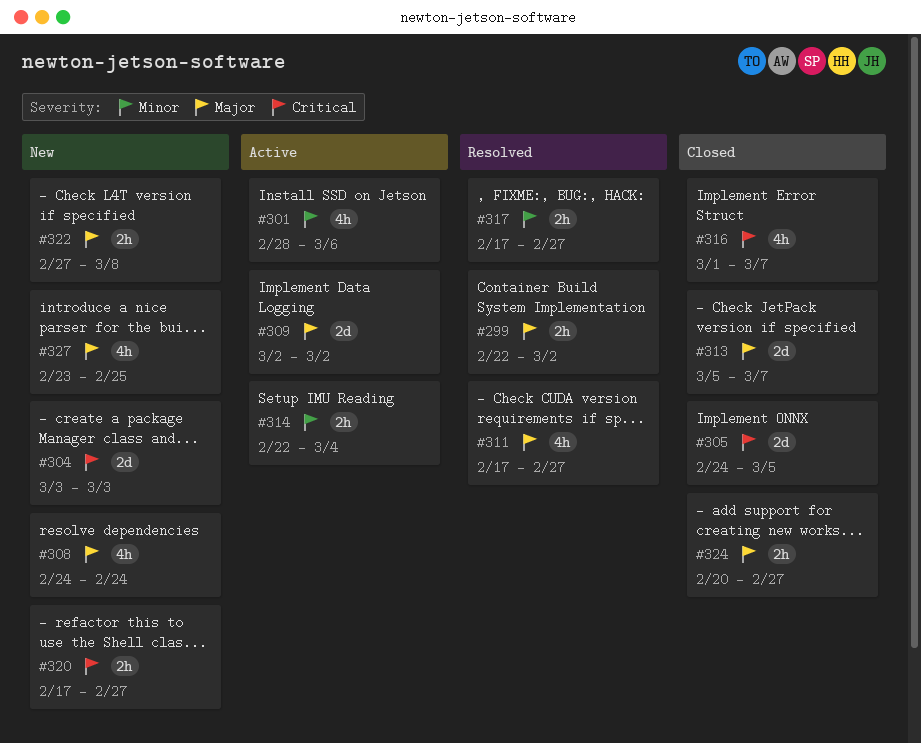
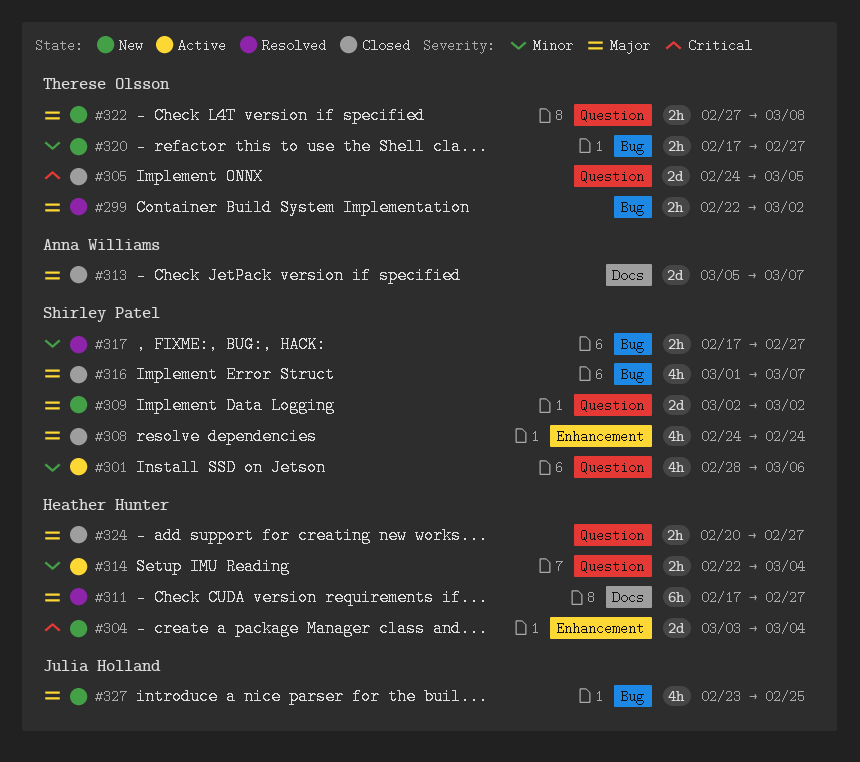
#304, due: Mar 3 -> Mar 4
#308, status: New -> Closed
#309, status: Active -> New
#311, estimate: 4h -> 6h
#316, priority: Critical -> Major
#320, priority: Critical -> Minor

